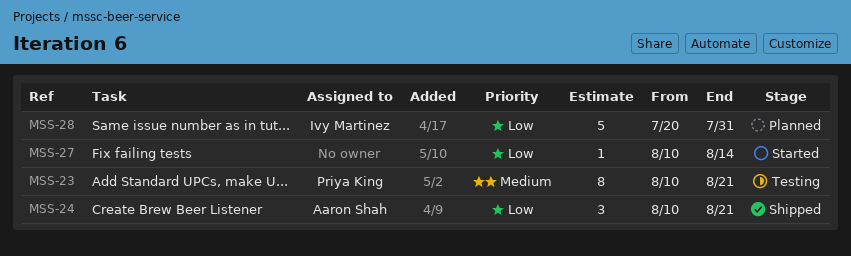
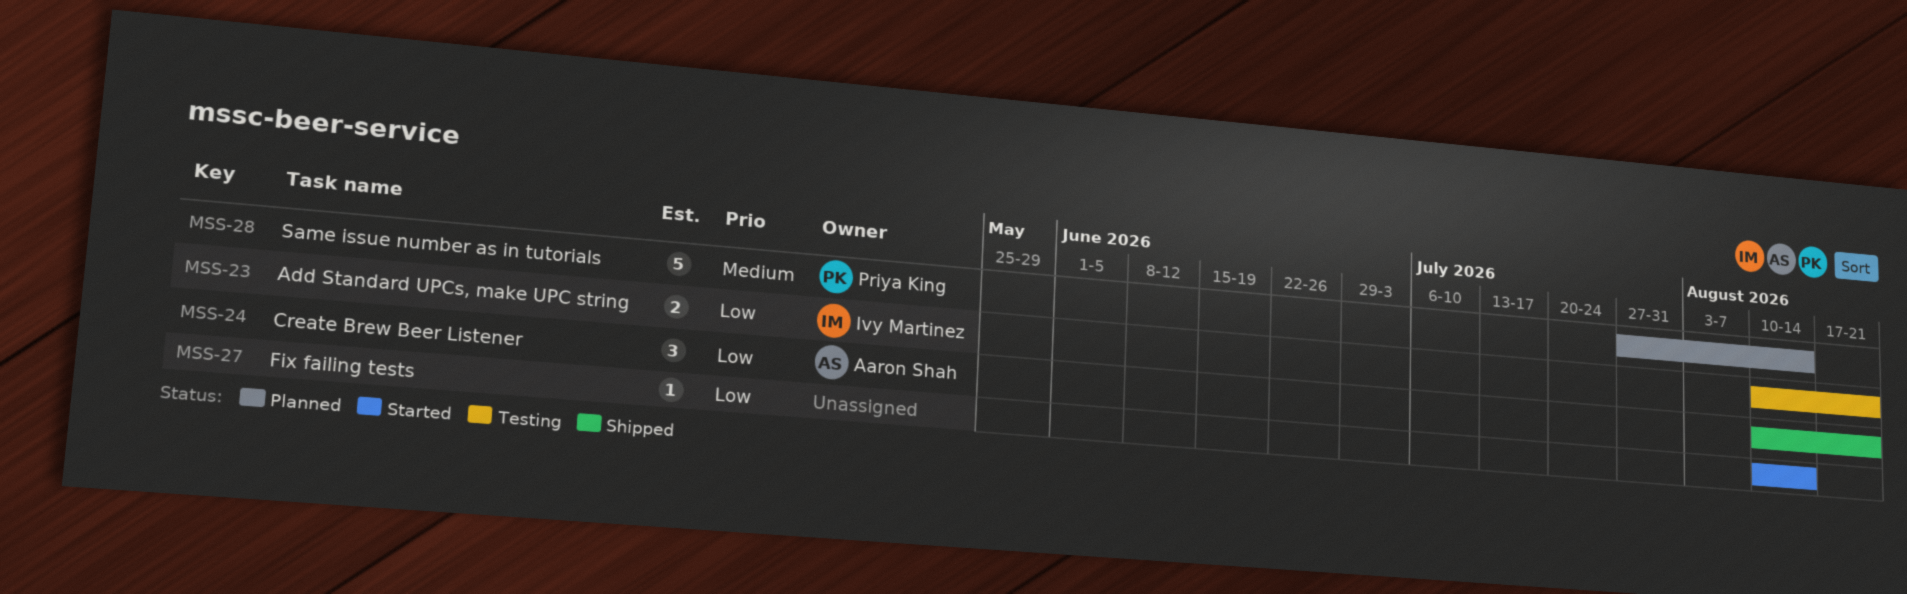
MSS-23, owner: Priya King -> Ivy Martinez
MSS-23, priority: Medium -> Low
MSS-23, estimate: 8 -> 2
MSS-28, owner: Ivy Martinez -> Priya King
MSS-28, priority: Low -> Medium
MSS-28, start: Jul 20 -> Jul 27
MSS-28, due: Jul 31 -> Aug 14

